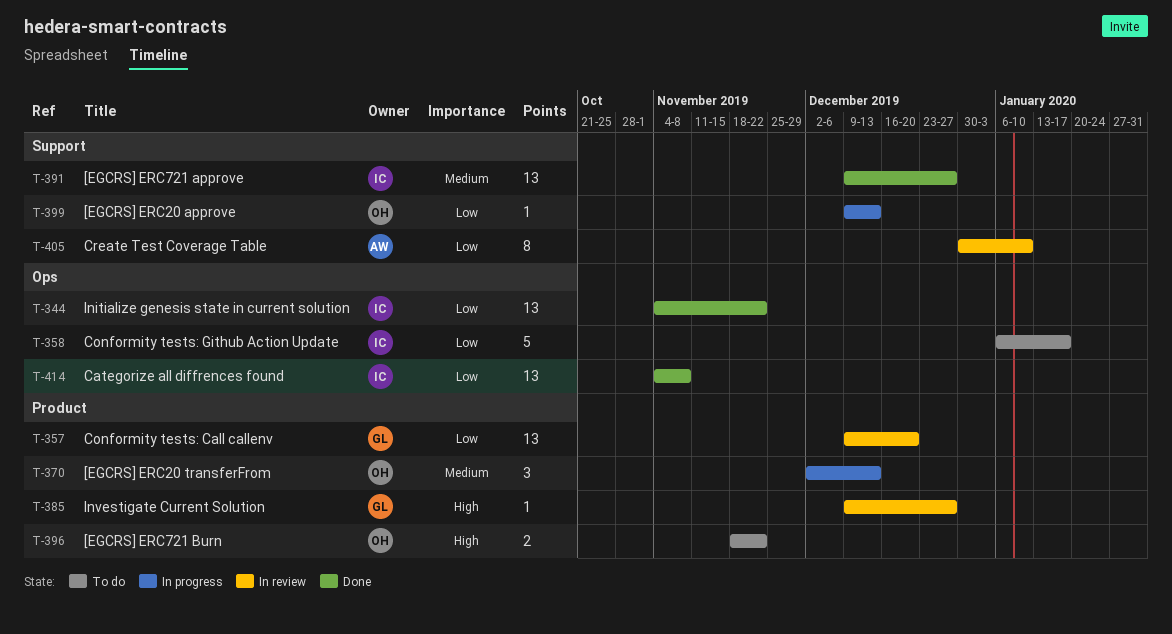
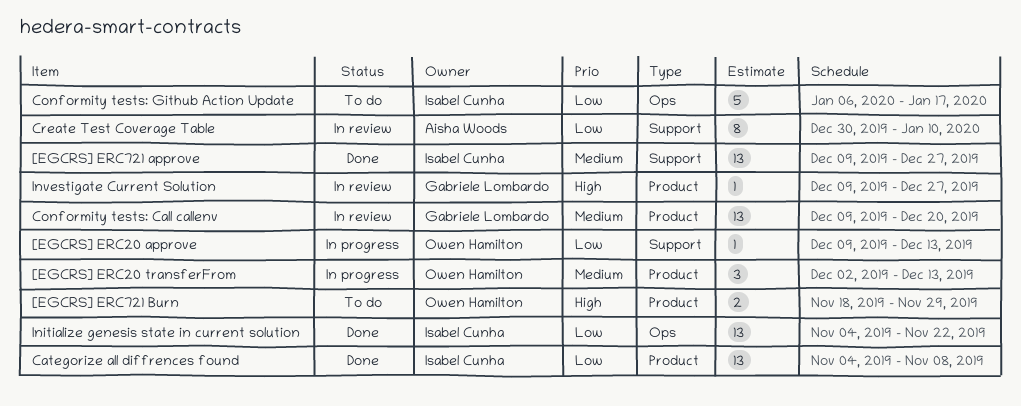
[EGCRS] ERC721 Burn, due: Nov 22 -> Nov 29
Categorize all diffrences found, label: Ops -> Product
Conformity tests: Call callenv, priority: Low -> Medium

